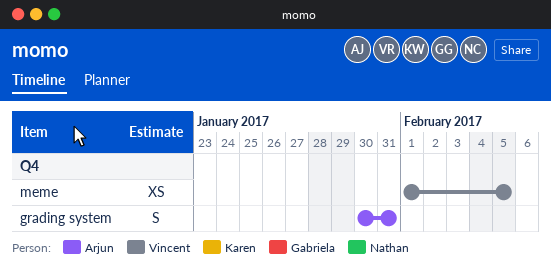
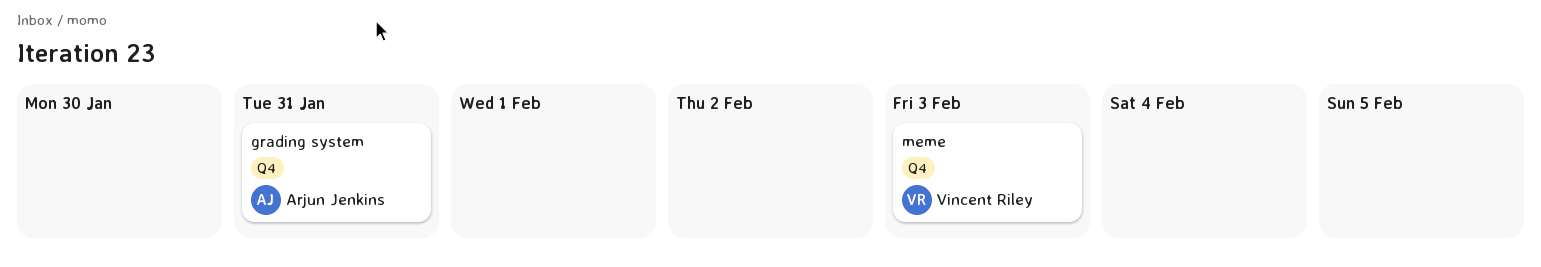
meme, due: Feb 5 -> Feb 3

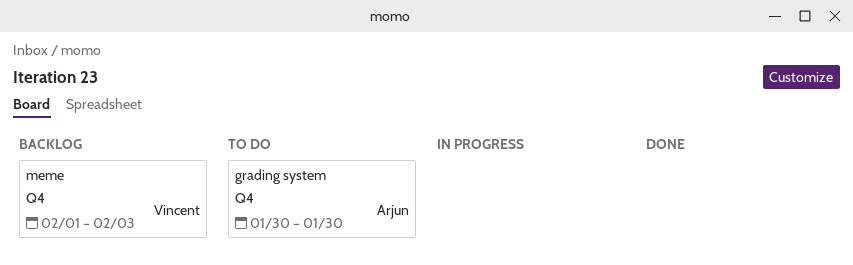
grading system, due: Jan 31 -> Jan 30

